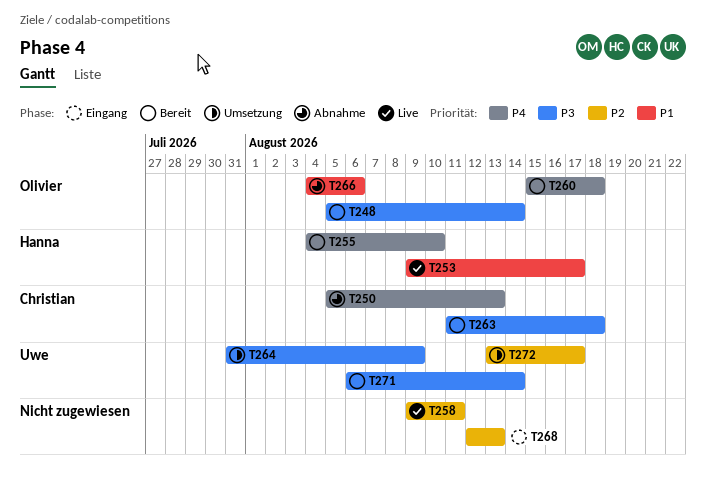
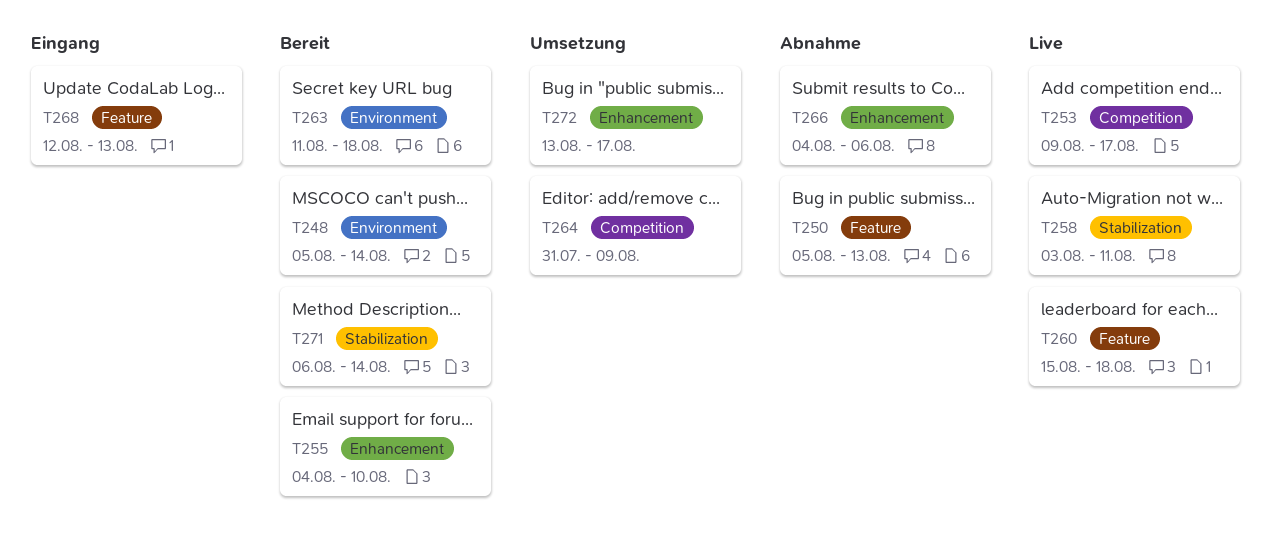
T258, start: Aug 9 -> Aug 3
T260, status: Bereit -> Live

